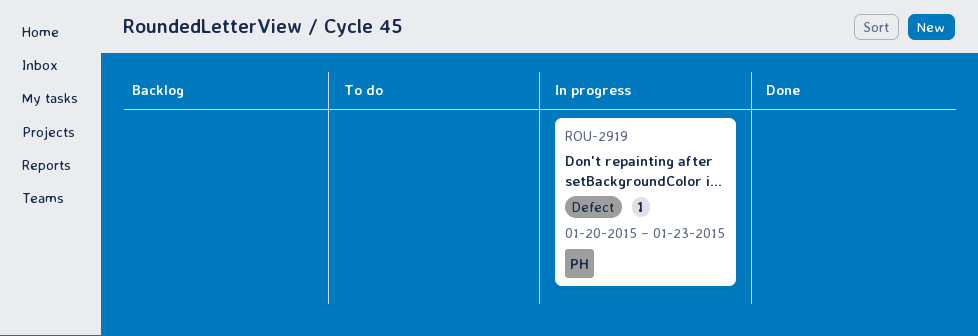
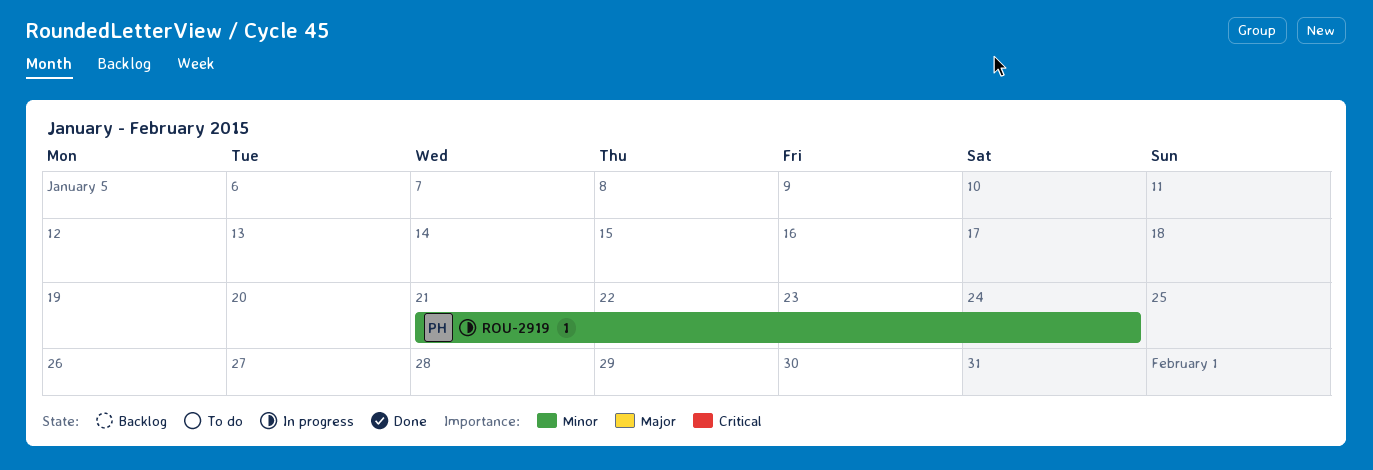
ROU-2919, start: Jan 20 -> Jan 21
ROU-2919, due: Jan 23 -> Jan 24

